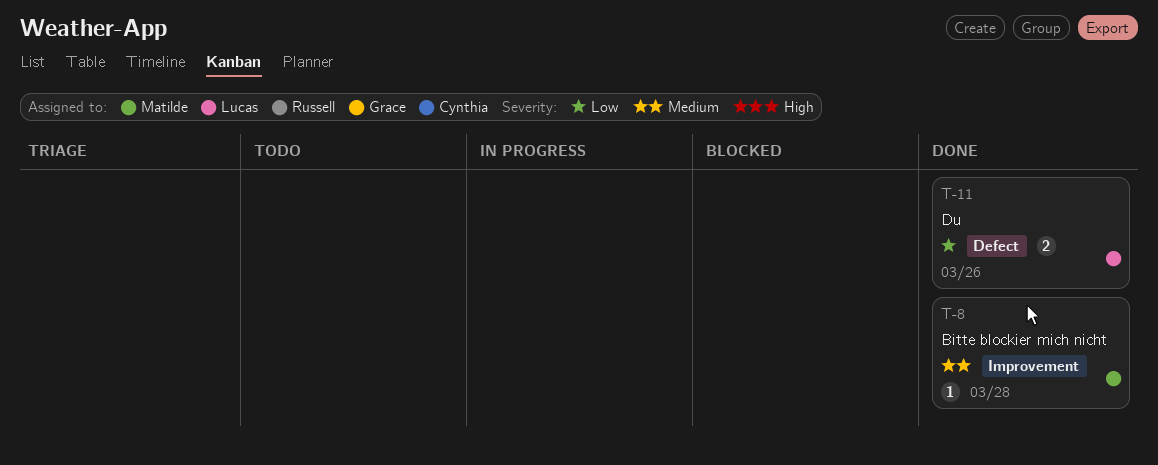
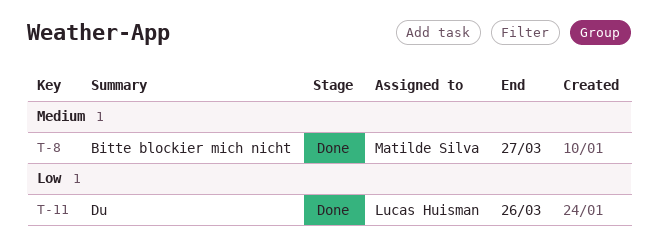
T-8, due: Mar 28 -> Mar 27

